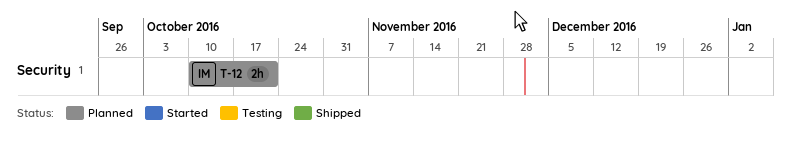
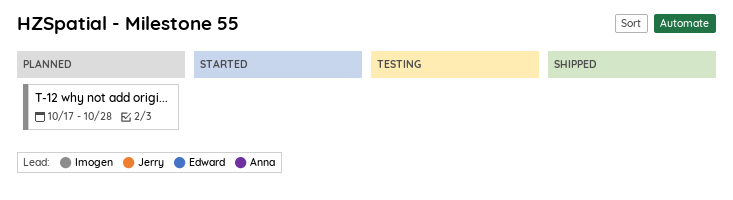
T-12, start: Oct 10 -> Oct 17
T-12, due: Oct 21 -> Oct 28

